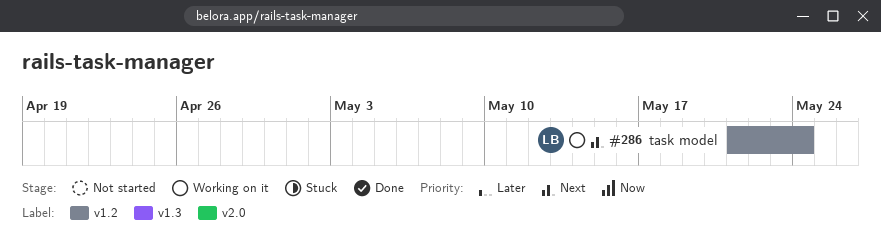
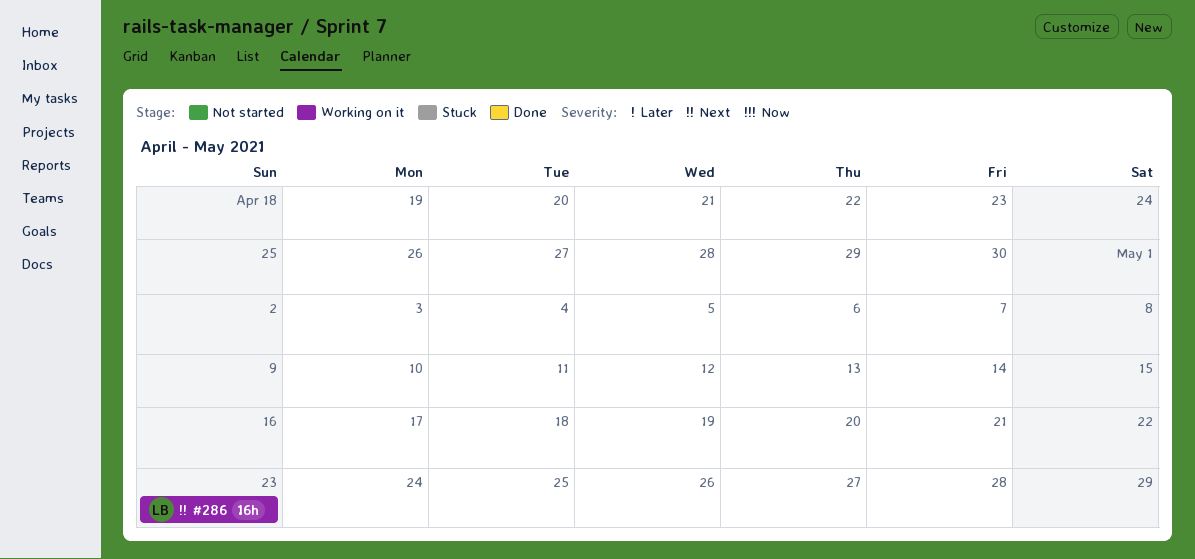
#286, start: May 21 -> May 23
#286, due: May 24 -> May 23

